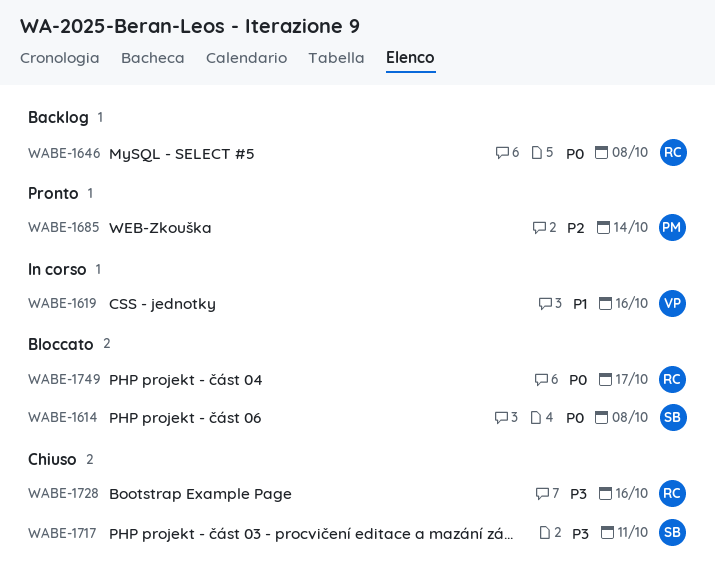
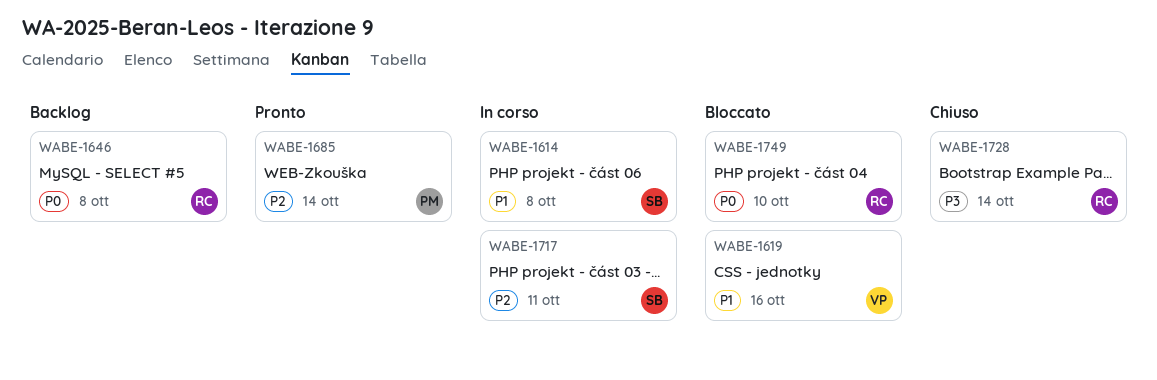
WABE-1614, status: Bloccato -> In corso
WABE-1614, priority: P0 -> P1
WABE-1619, status: In corso -> Bloccato
WABE-1717, status: Chiuso -> In corso
WABE-1717, priority: P3 -> P2
WABE-1728, due: Oct 16 -> Oct 14
WABE-1749, due: Oct 17 -> Oct 10

